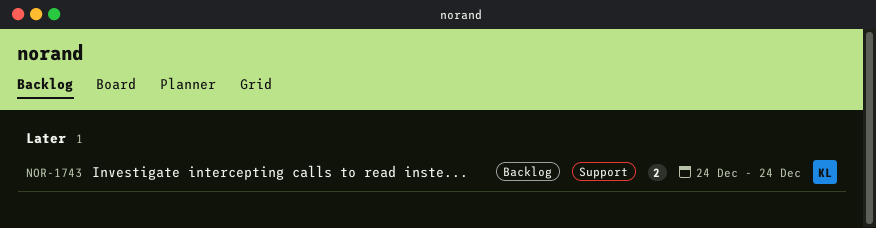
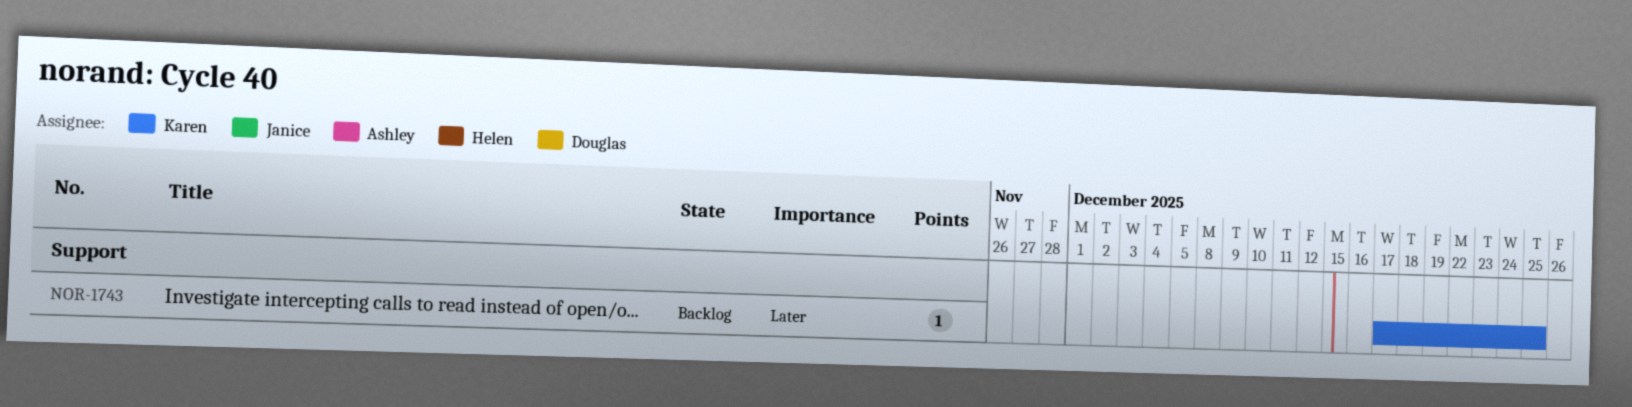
NOR-1743, estimate: 2 -> 1
NOR-1743, start: Dec 24 -> Dec 17
NOR-1743, due: Dec 24 -> Dec 25

